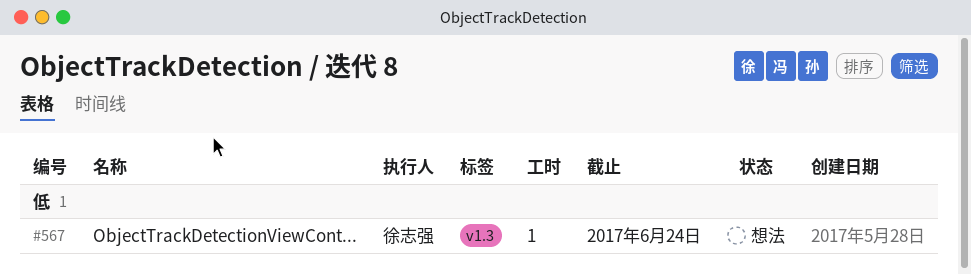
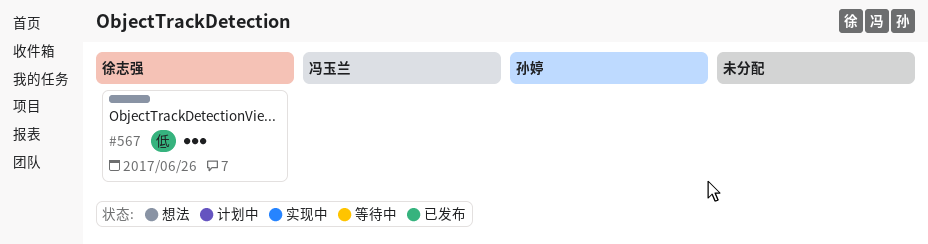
#567, estimate: 1 -> 3
#567, due: Jun 24 -> Jun 26

